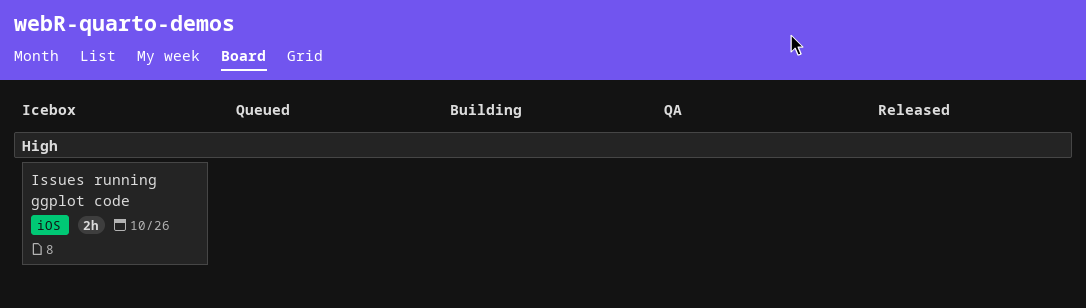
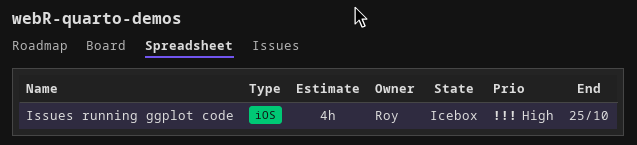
Issues running ggplot code, estimate: 2h -> 4h
Issues running ggplot code, due: Oct 26 -> Oct 25

